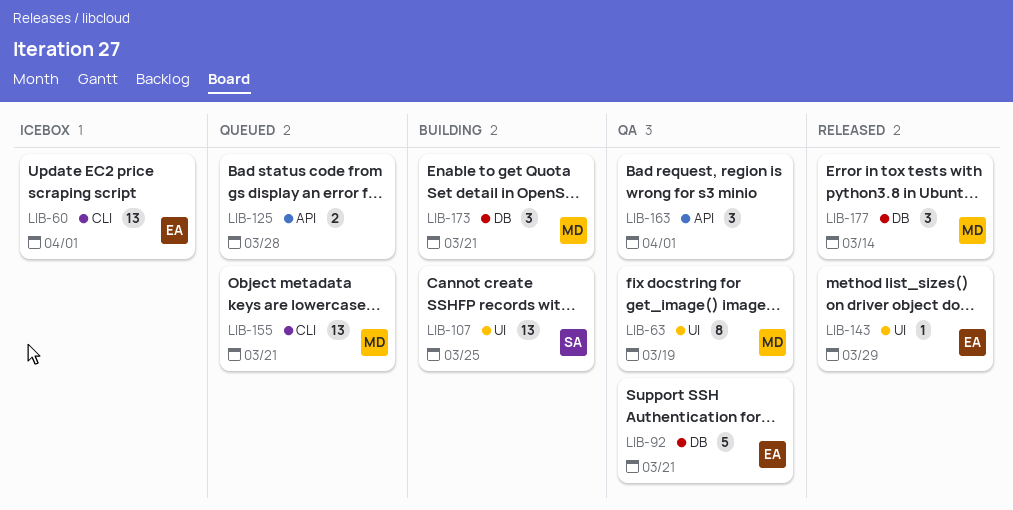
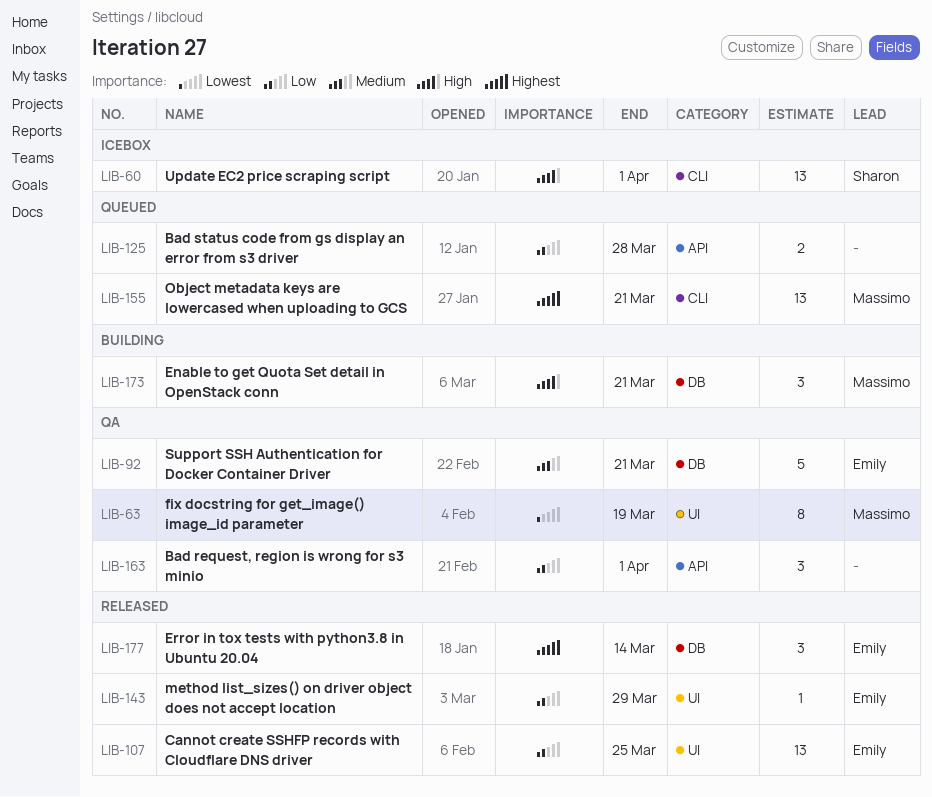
LIB-60, owner: Emily -> Sharon
LIB-107, status: Building -> Released
LIB-107, owner: Sharon -> Emily
LIB-177, owner: Massimo -> Emily

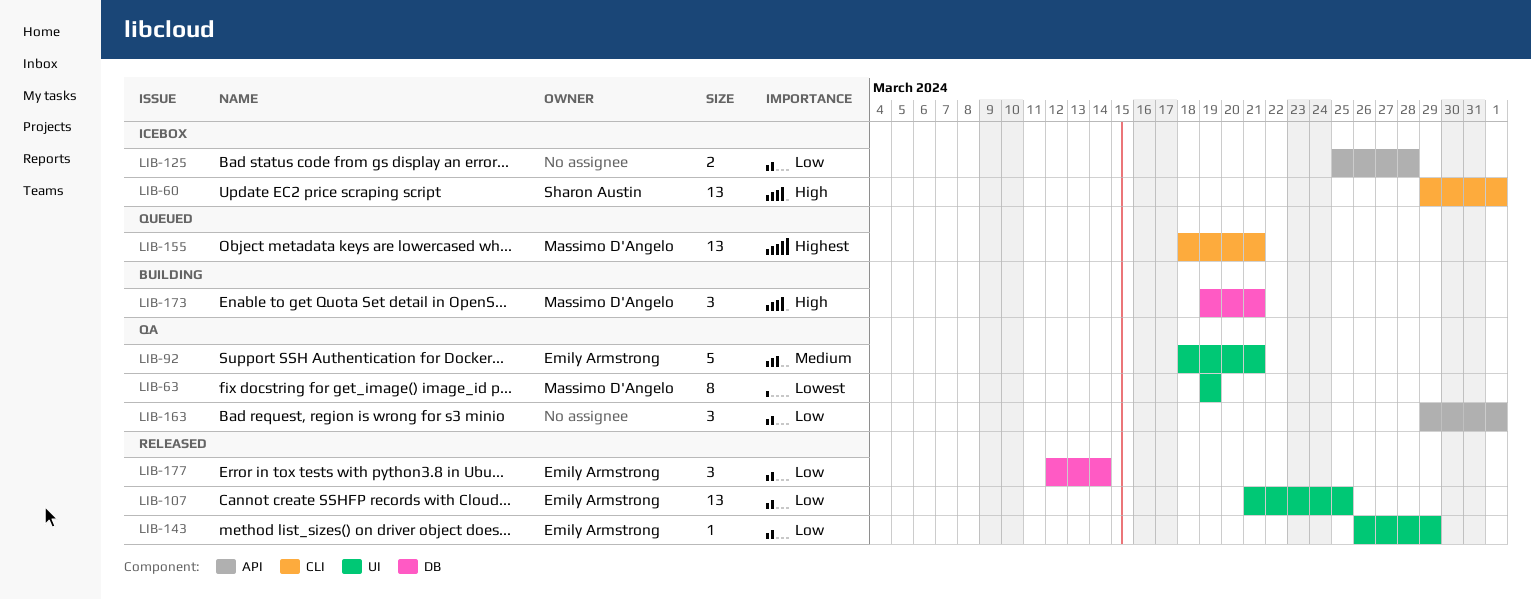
LIB-92, label: DB -> UI
LIB-125, status: Queued -> Icebox
LIB-177, priority: Highest -> Low

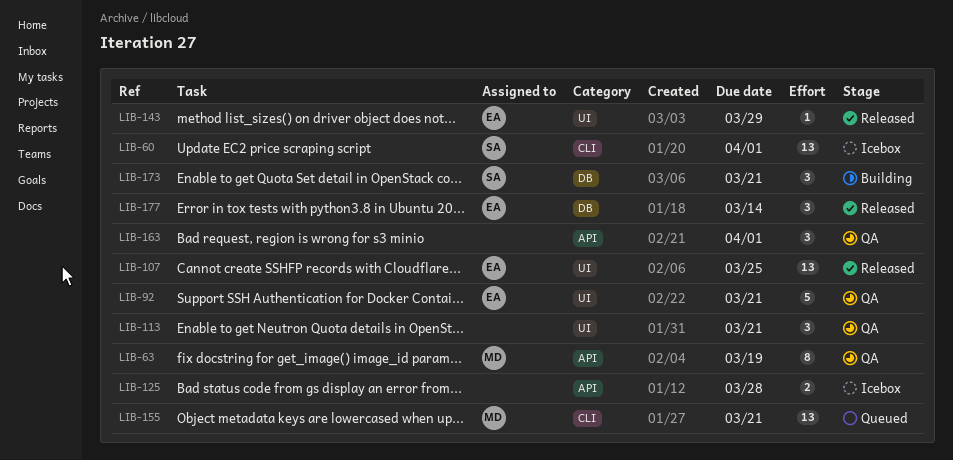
LIB-63, label: UI -> API
LIB-113: none -> present
LIB-173, owner: Massimo D'Angelo -> Sharon Austin

